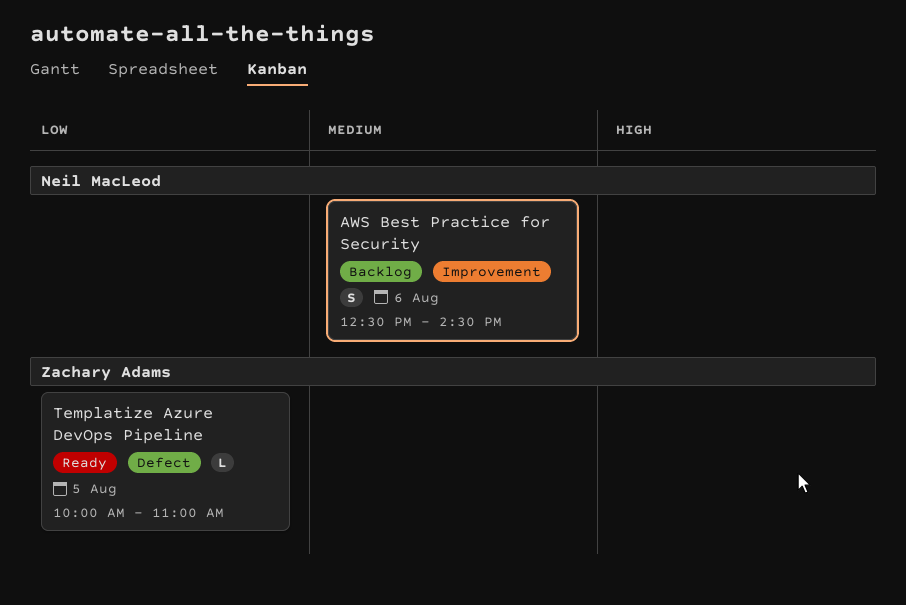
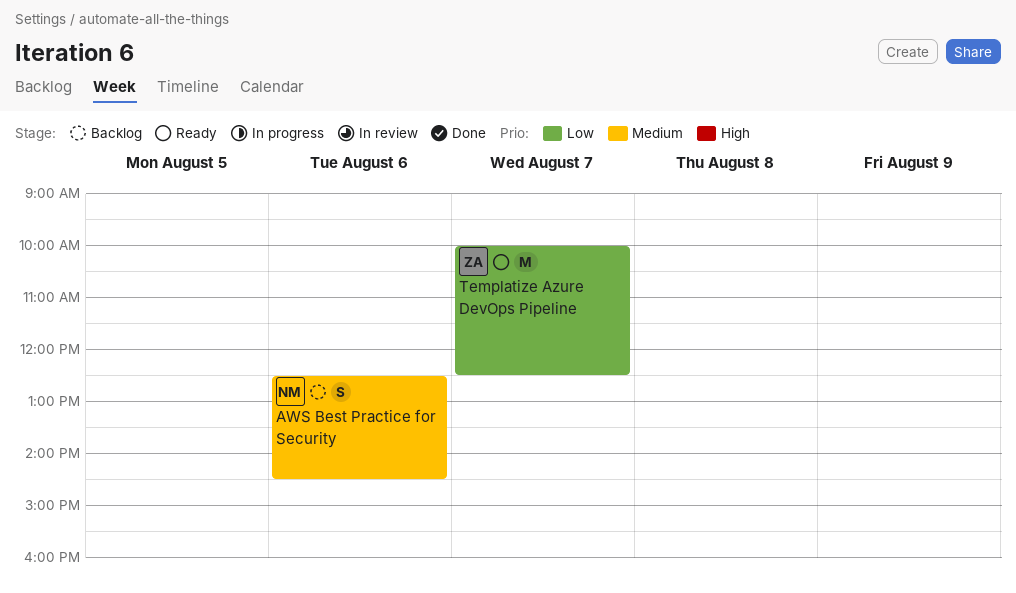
Templatize Azure DevOps Pipeline, estimate: L -> M
Templatize Azure DevOps Pipeline, day: Aug 5 -> Aug 7
Templatize Azure DevOps Pipeline, ends: 11:00 -> 12:30

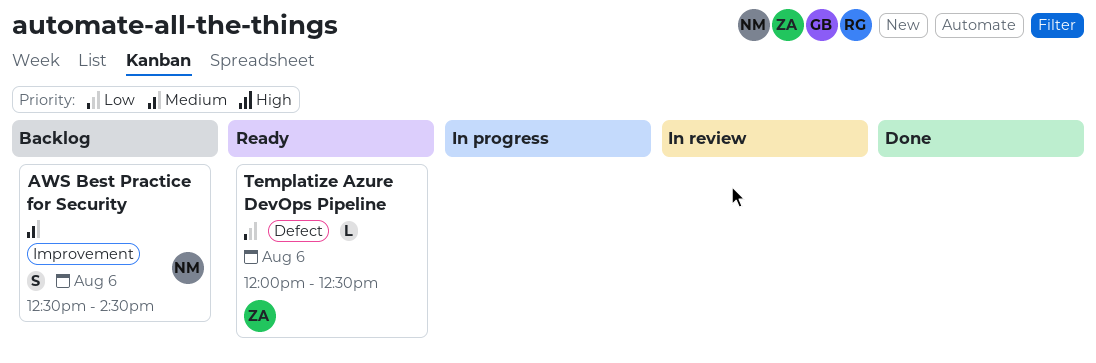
Templatize Azure DevOps Pipeline, estimate: M -> L
Templatize Azure DevOps Pipeline, day: Aug 7 -> Aug 6
Templatize Azure DevOps Pipeline, begins: 10:00 -> 12:00

